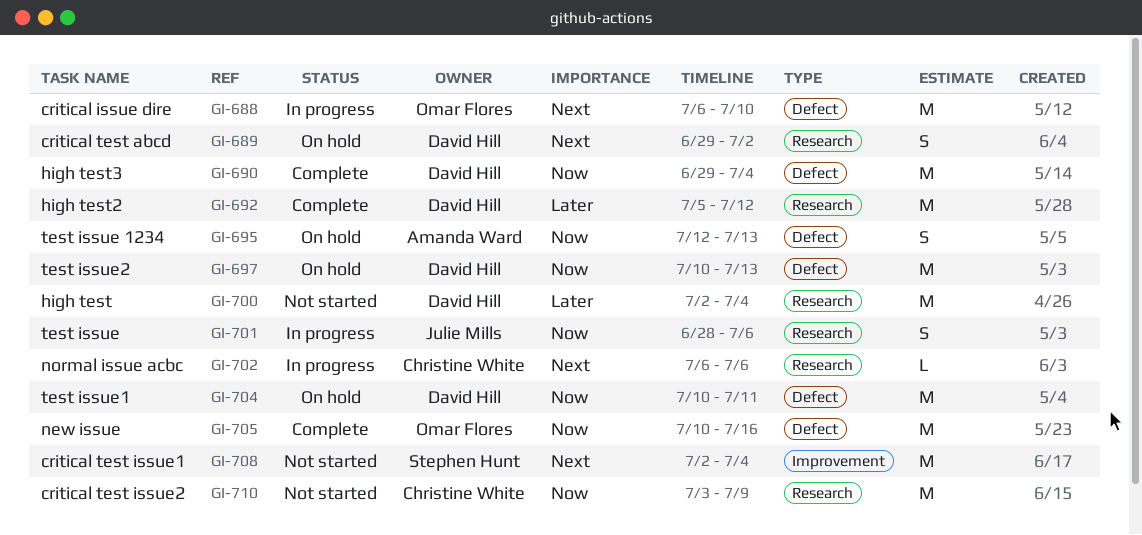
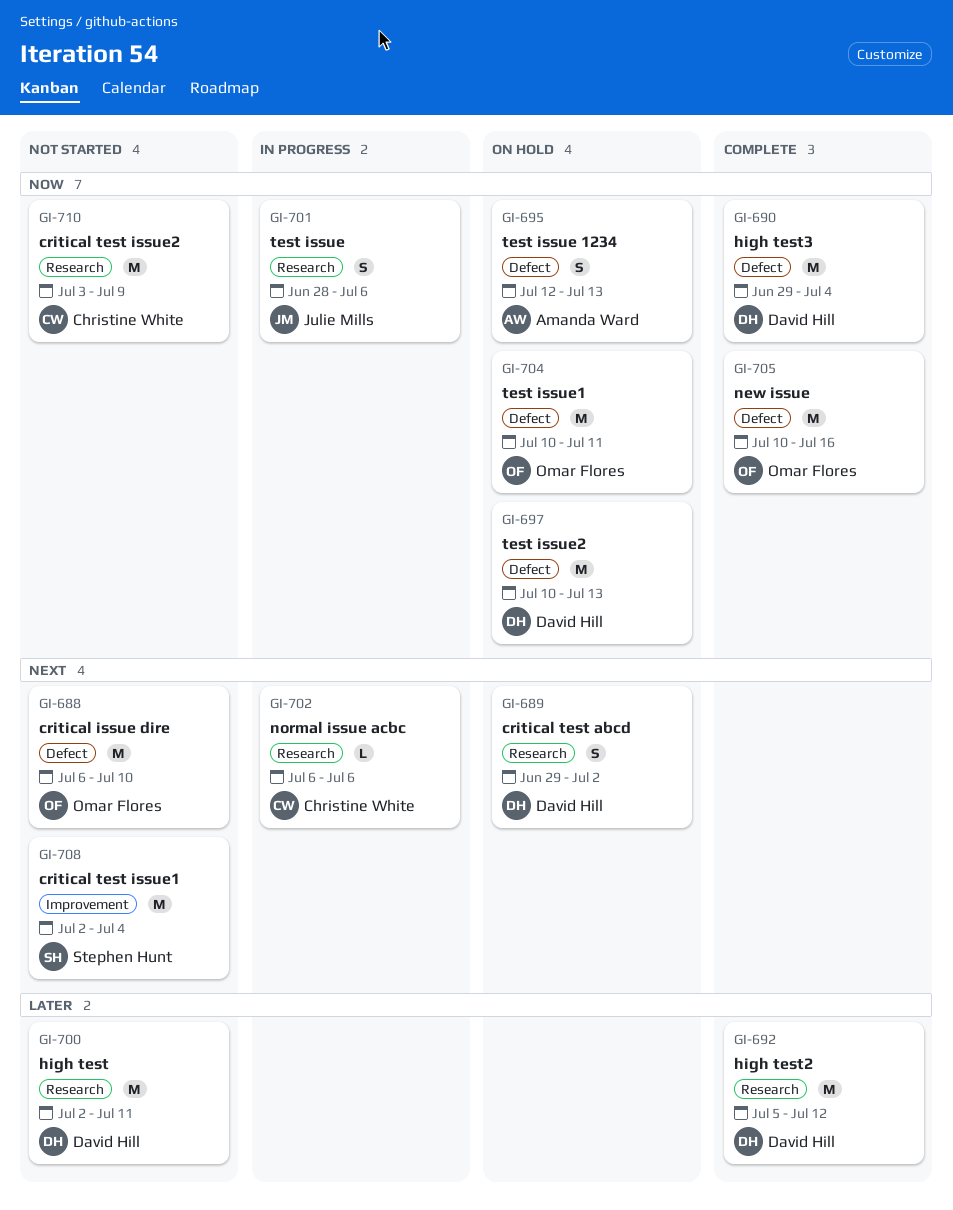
GI-688, status: In progress -> Not started
GI-700, due: Jul 4 -> Jul 11
GI-704, owner: David Hill -> Omar Flores

